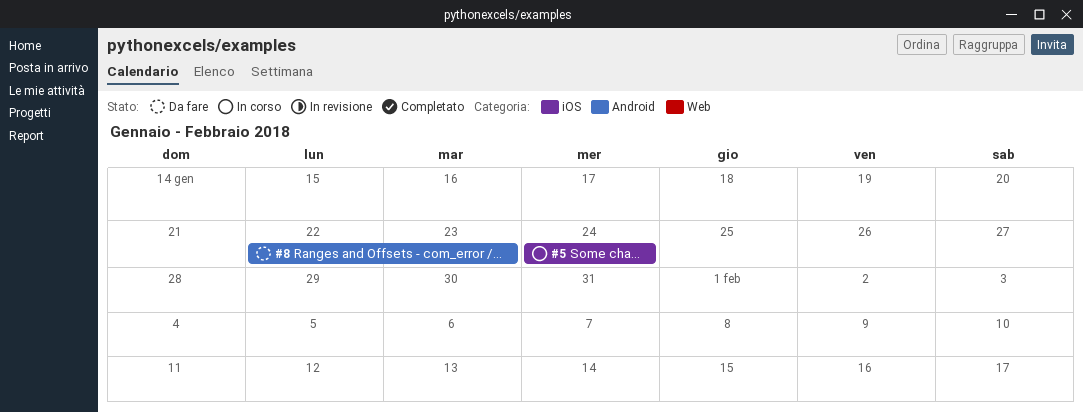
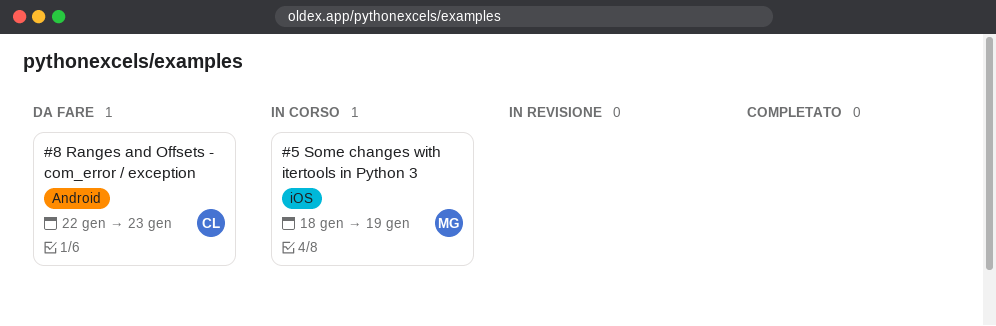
#5, start: Jan 24 -> Jan 18
#5, due: Jan 24 -> Jan 19

